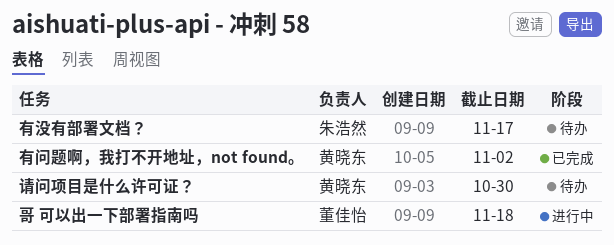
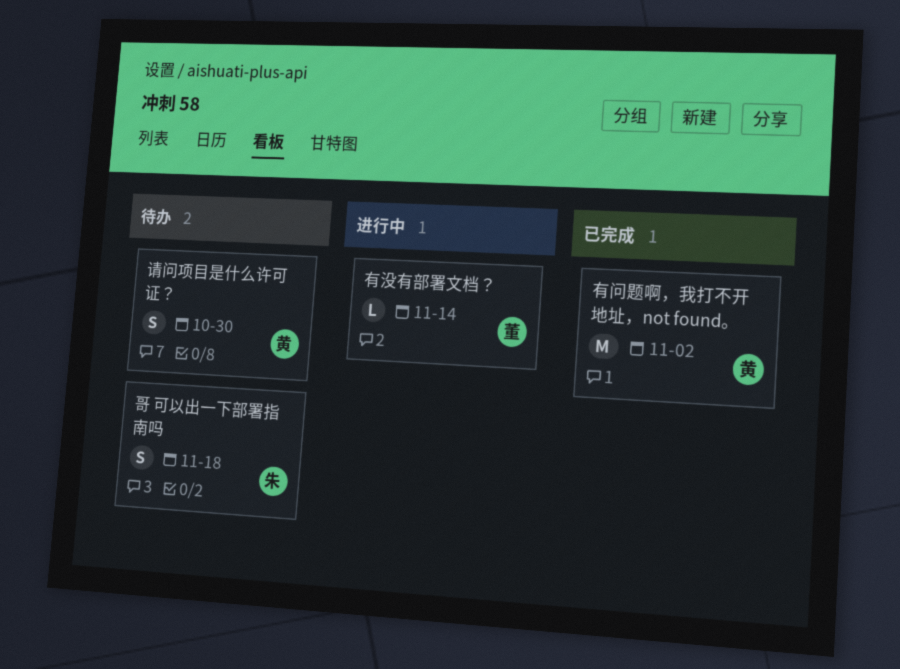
哥 可以出一下部署指南吗, status: 进行中 -> 待办
哥 可以出一下部署指南吗, owner: 董佳怡 -> 朱浩然
有没有部署文档？, status: 待办 -> 进行中
有没有部署文档？, owner: 朱浩然 -> 董佳怡
有没有部署文档？, due: Nov 17 -> Nov 14

